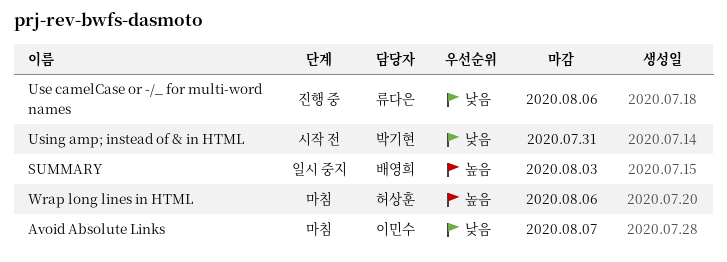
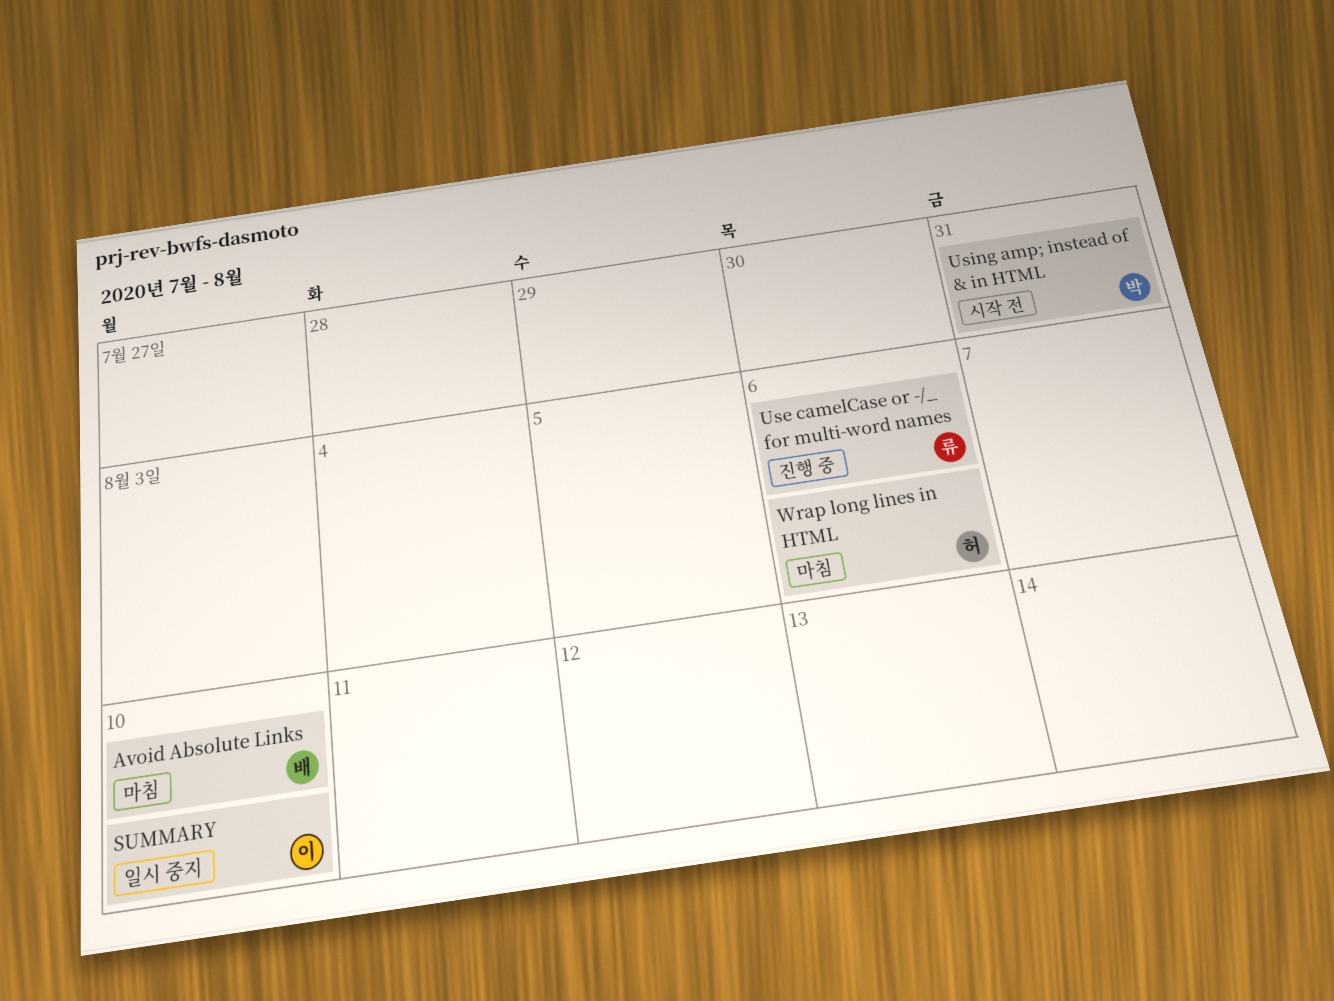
Avoid Absolute Links, owner: 이민수 -> 배영희
Avoid Absolute Links, due: Aug 7 -> Aug 10
SUMMARY, owner: 배영희 -> 이민수
SUMMARY, due: Aug 3 -> Aug 10

